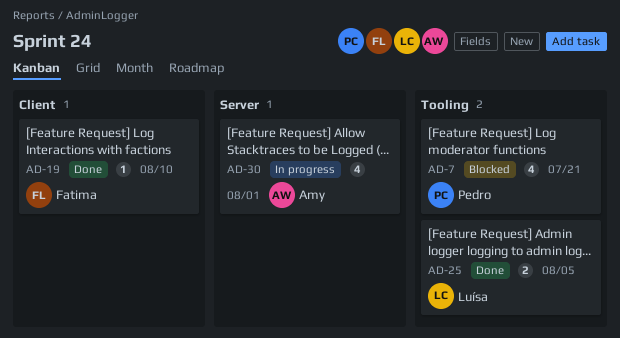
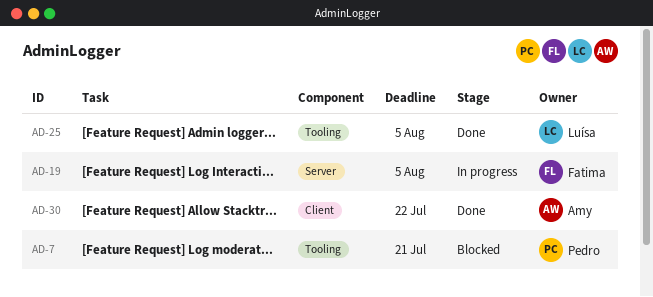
AD-19, status: Done -> In progress
AD-19, label: Client -> Server
AD-19, due: Aug 10 -> Aug 5
AD-30, status: In progress -> Done
AD-30, label: Server -> Client
AD-30, due: Aug 1 -> Jul 22

